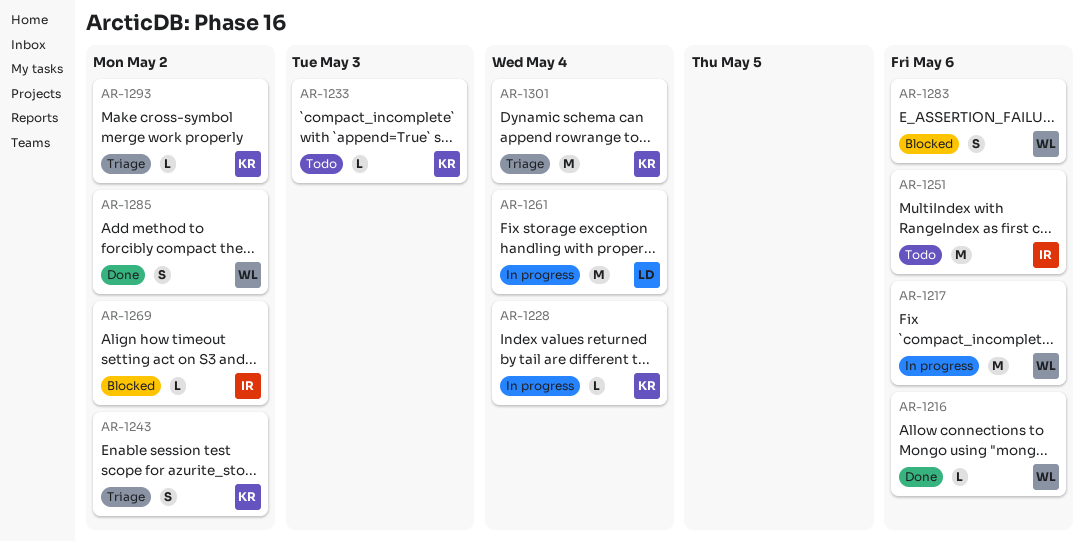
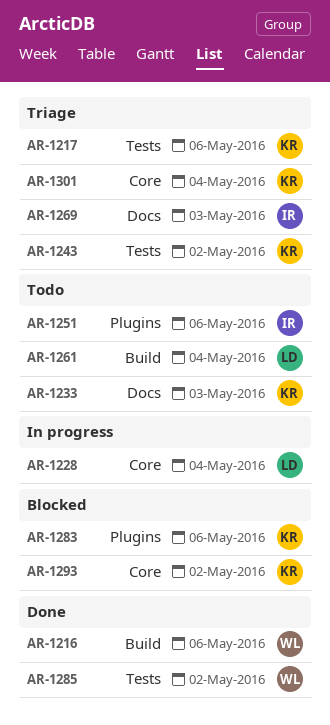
AR-1217, status: In progress -> Triage
AR-1217, owner: WL -> KR
AR-1228, owner: KR -> LD
AR-1261, status: In progress -> Todo
AR-1269, status: Blocked -> Triage
AR-1269, due: May 2 -> May 3
AR-1283, owner: WL -> KR
AR-1293, status: Triage -> Blocked

